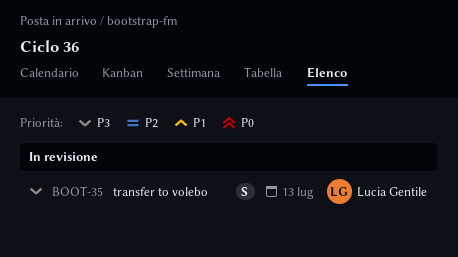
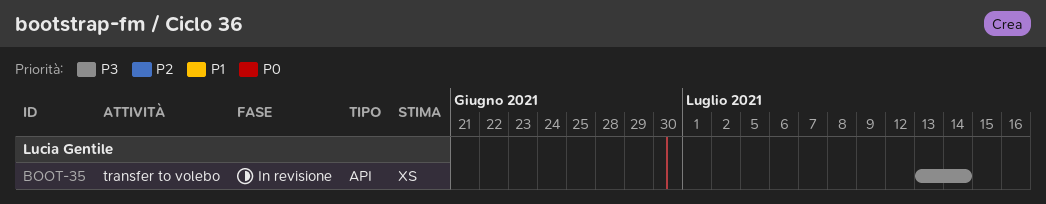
BOOT-35, estimate: S -> XS
BOOT-35, due: Jul 13 -> Jul 14

